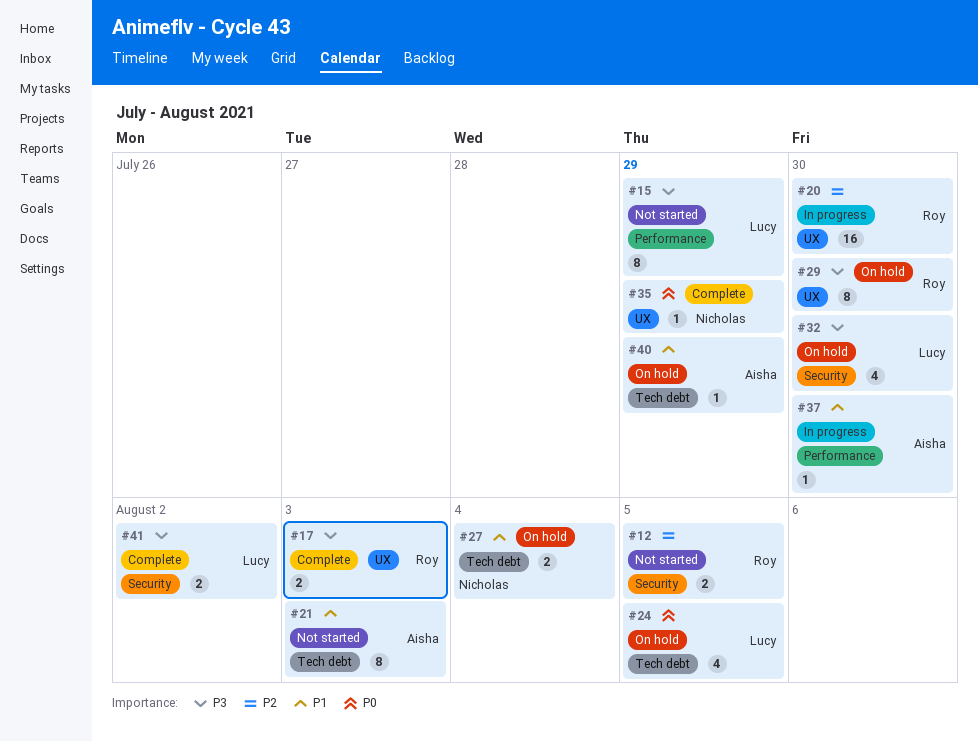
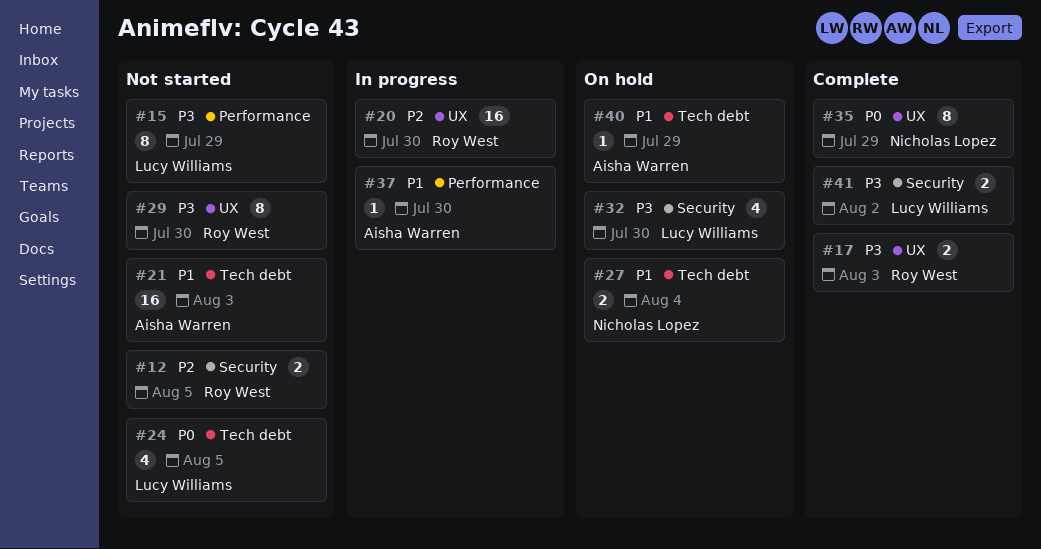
#21, estimate: 8 -> 16
#24, status: On hold -> Not started
#29, status: On hold -> Not started
#35, estimate: 1 -> 8

